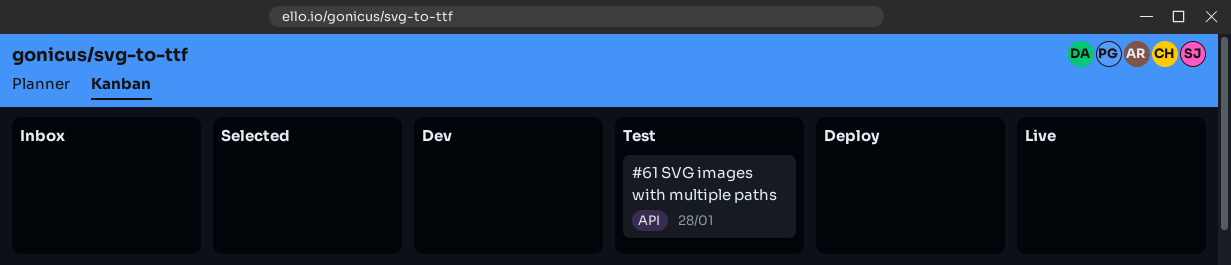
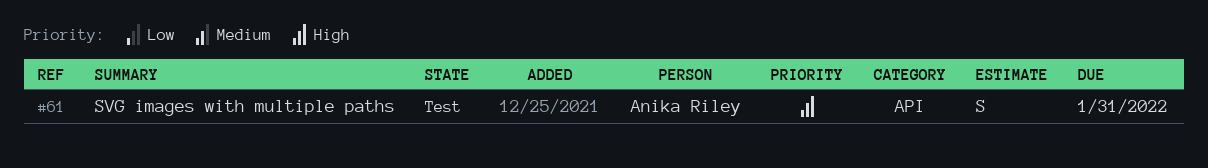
#61, due: Jan 28 -> Jan 31

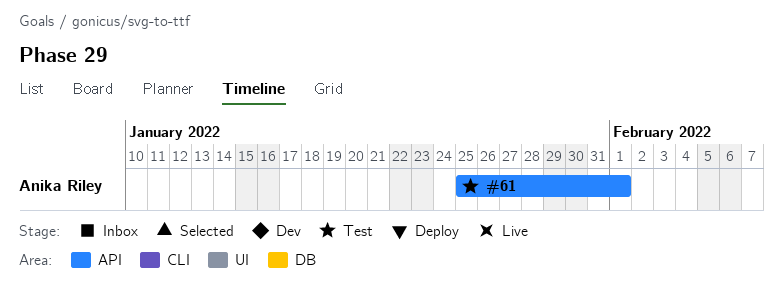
#61, due: Jan 31 -> Feb 1

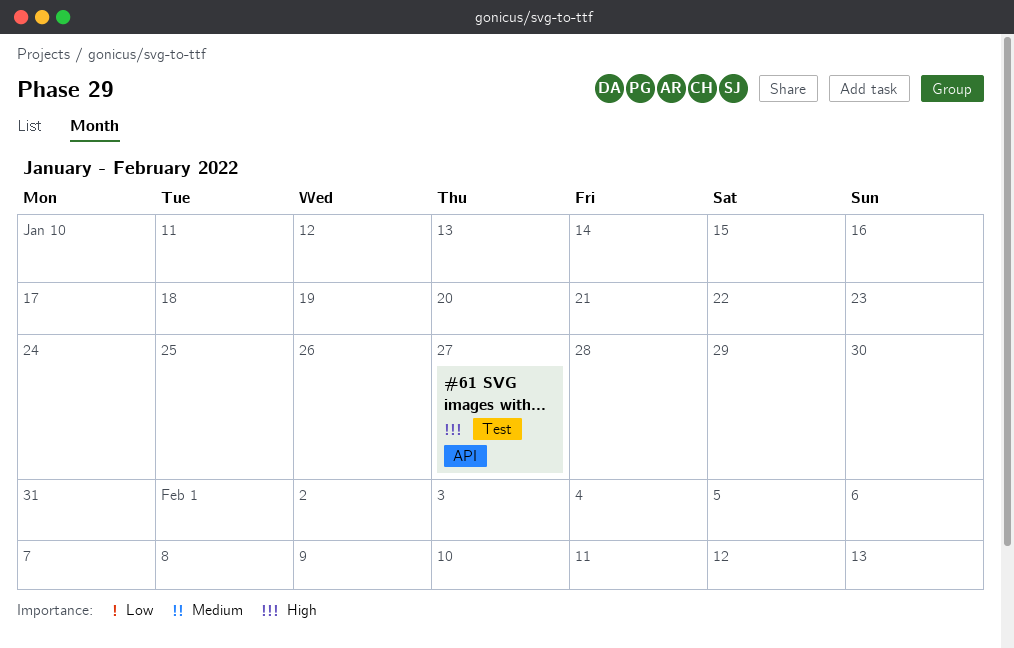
#61, due: Feb 1 -> Jan 27

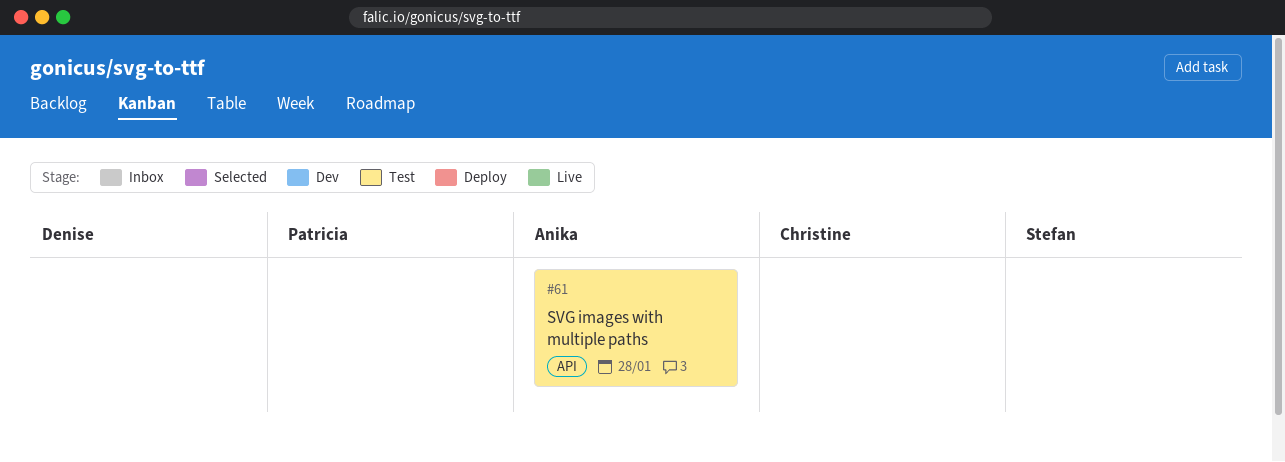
#61, due: Jan 27 -> Jan 28

